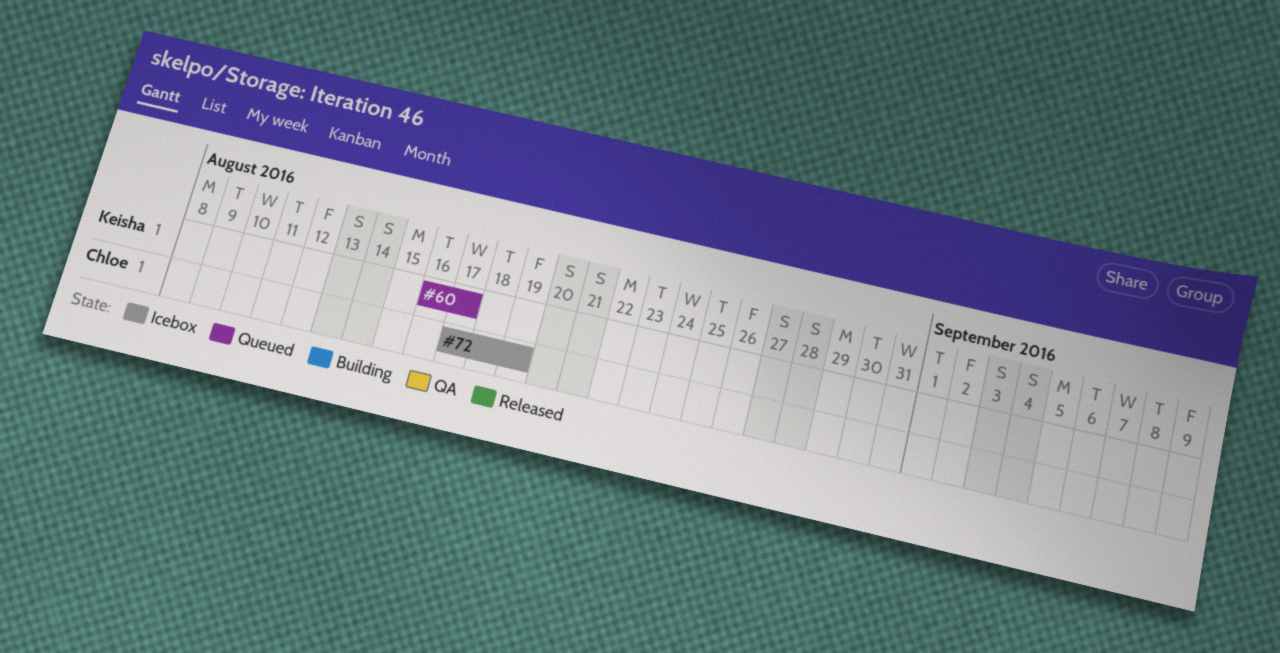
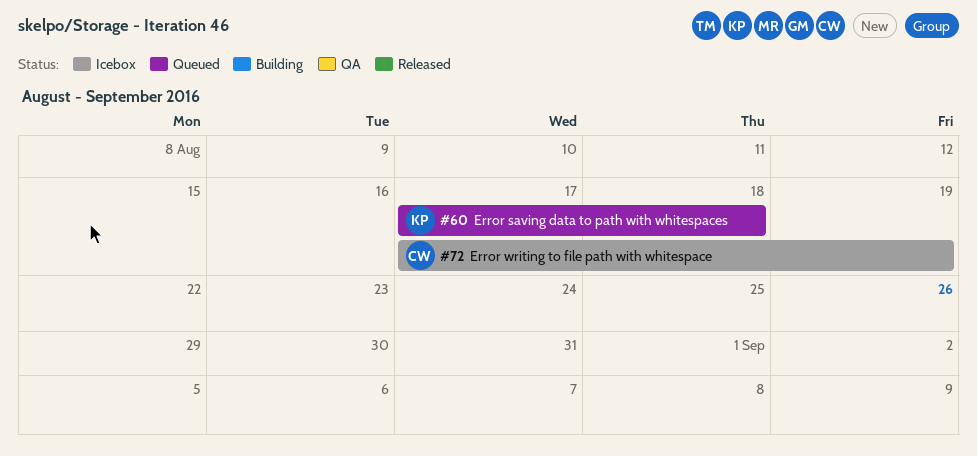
#60, start: Aug 16 -> Aug 17
#60, due: Aug 17 -> Aug 18

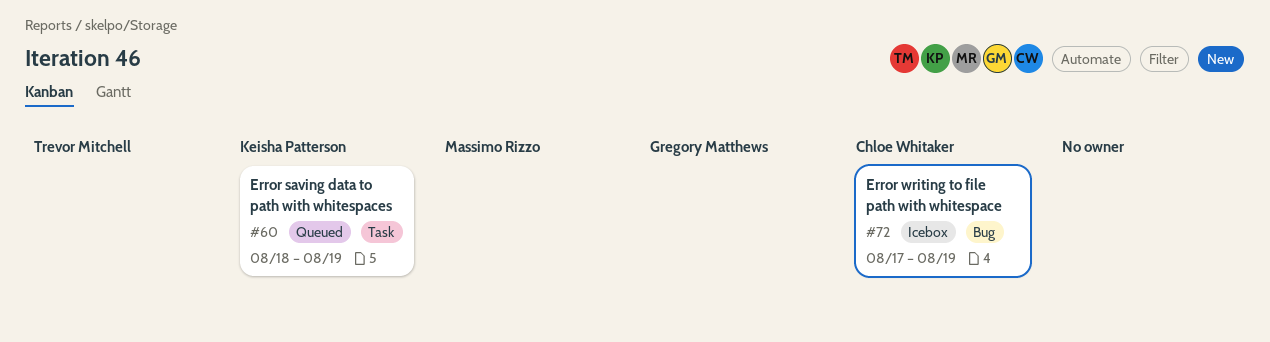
#60, start: Aug 17 -> Aug 18
#60, due: Aug 18 -> Aug 19

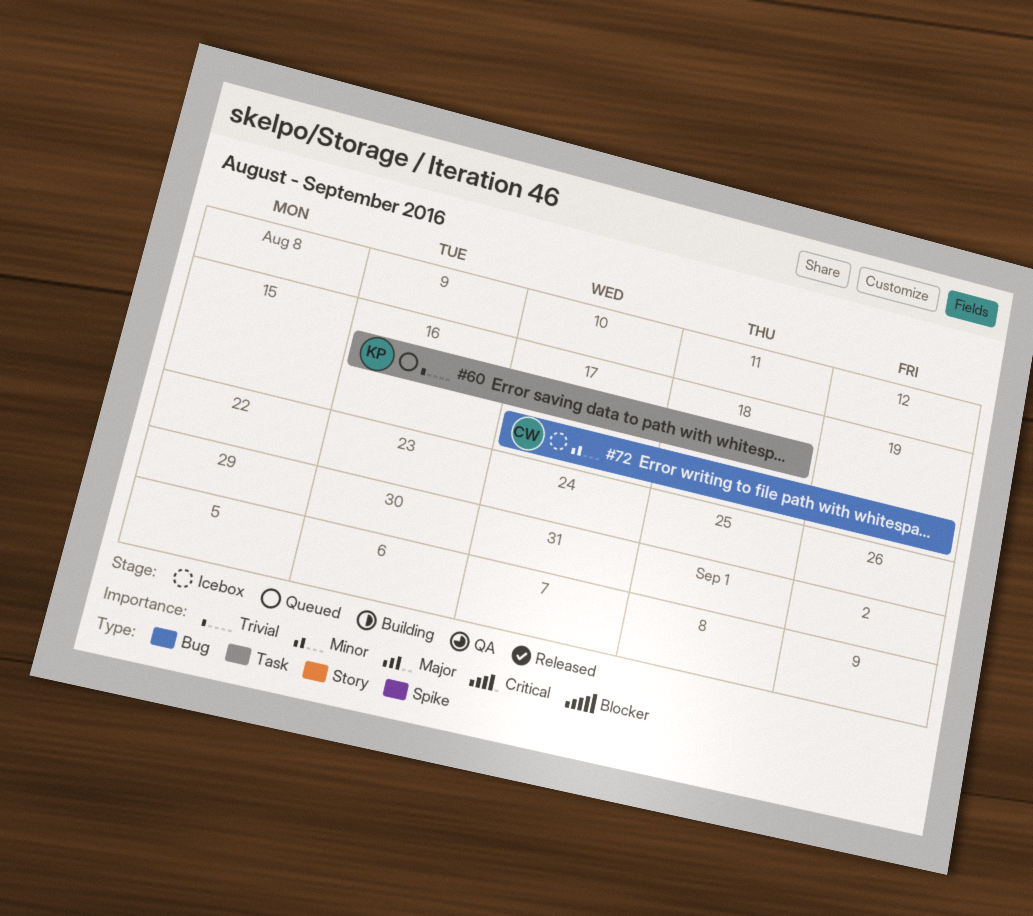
#60, start: Aug 18 -> Aug 16
#60, due: Aug 19 -> Aug 18

